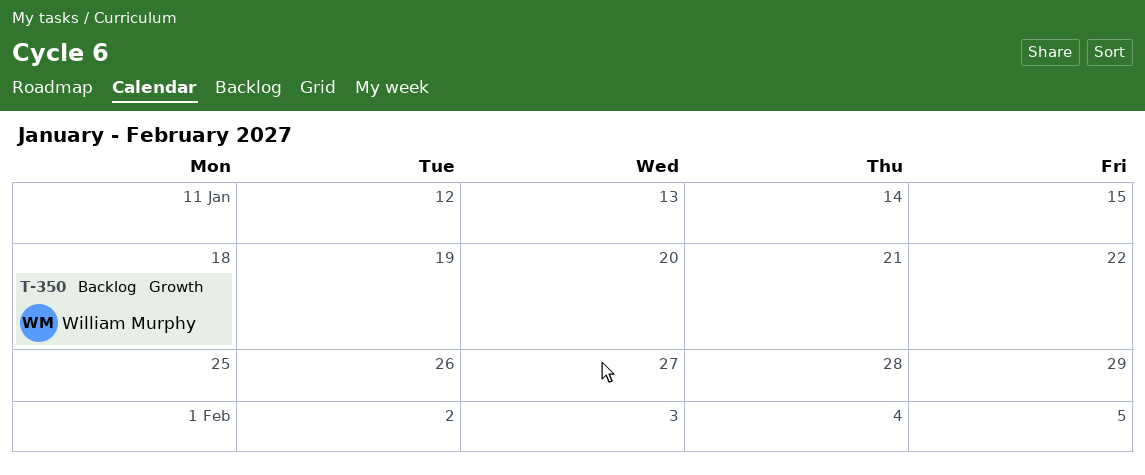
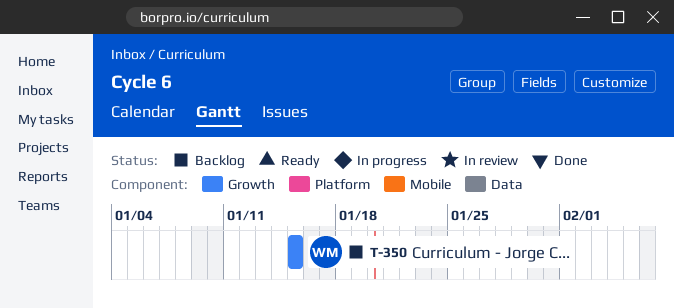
T-350, due: Jan 18 -> Jan 15

